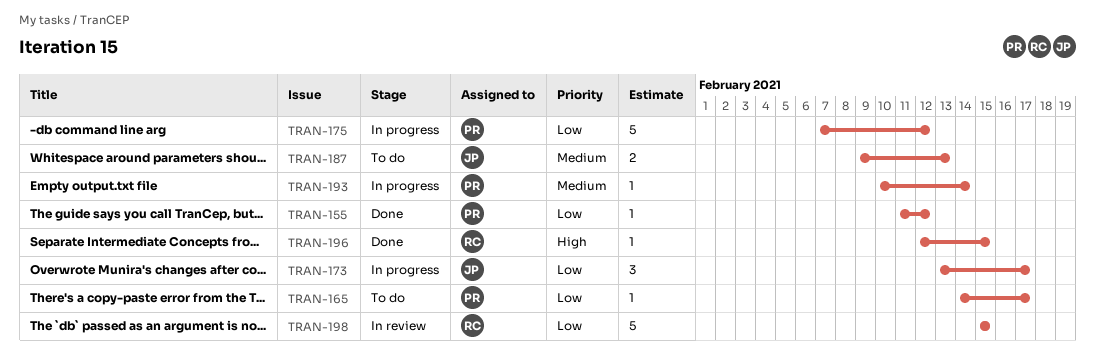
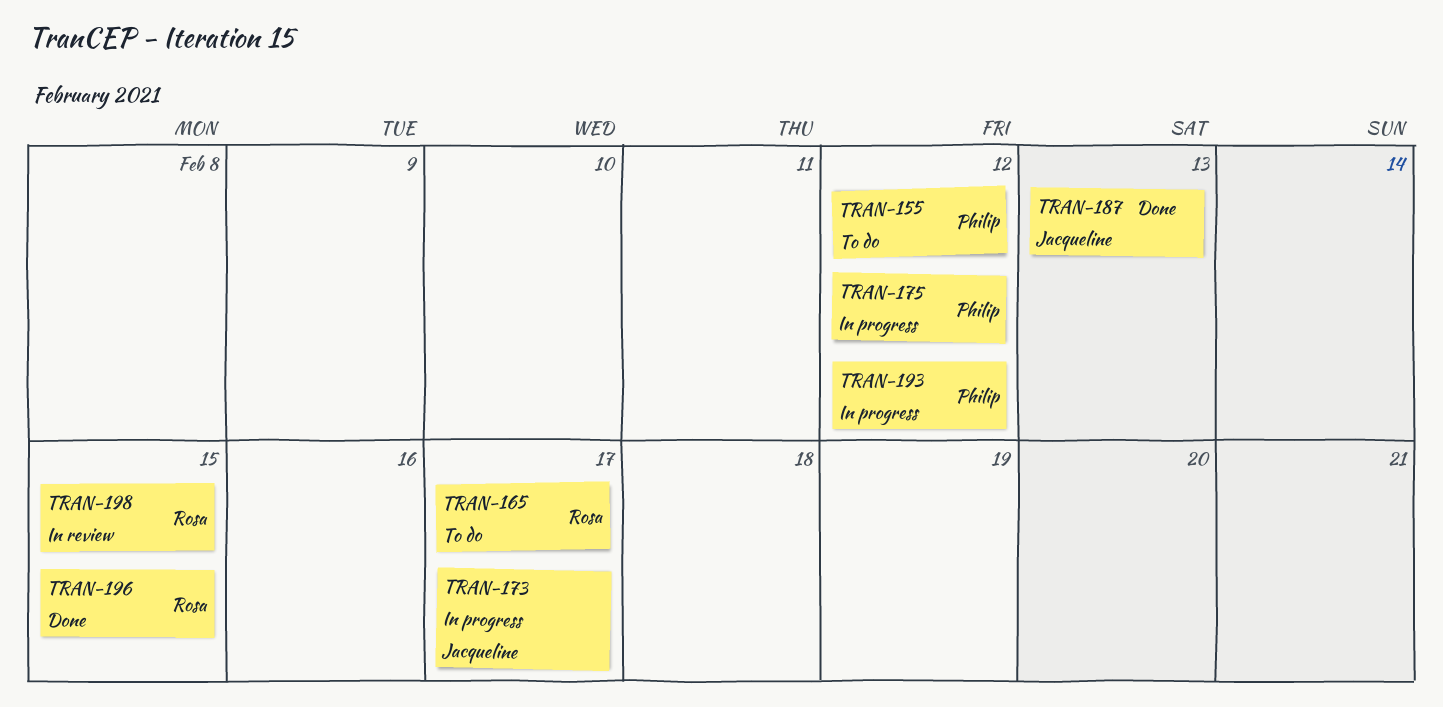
TRAN-155, status: Done -> To do
TRAN-165, owner: Philip -> Rosa
TRAN-187, status: To do -> Done
TRAN-193, due: Feb 14 -> Feb 12

